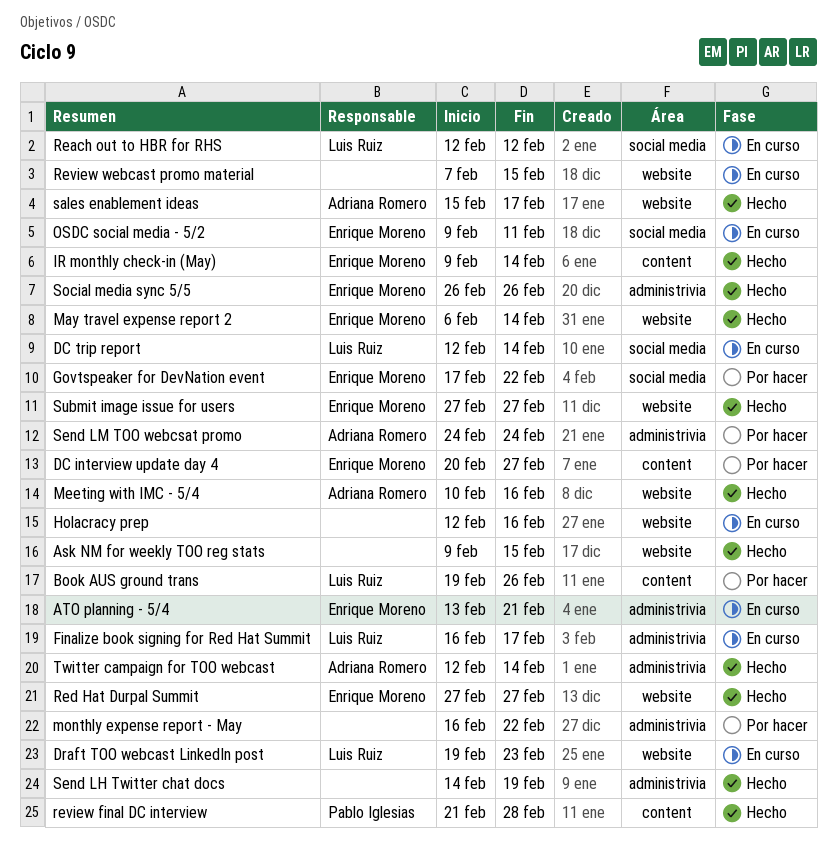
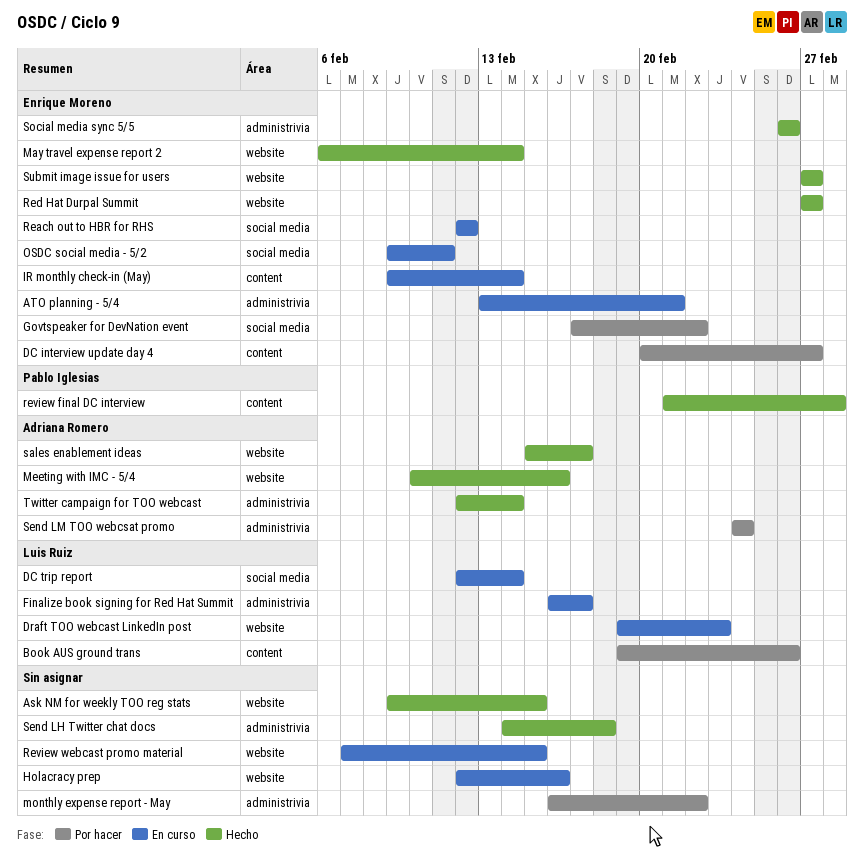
IR monthly check-in (May), status: Hecho -> En curso
Reach out to HBR for RHS, owner: Luis Ruiz -> Enrique Moreno
Send LH Twitter chat docs, due: Feb 19 -> Feb 18

